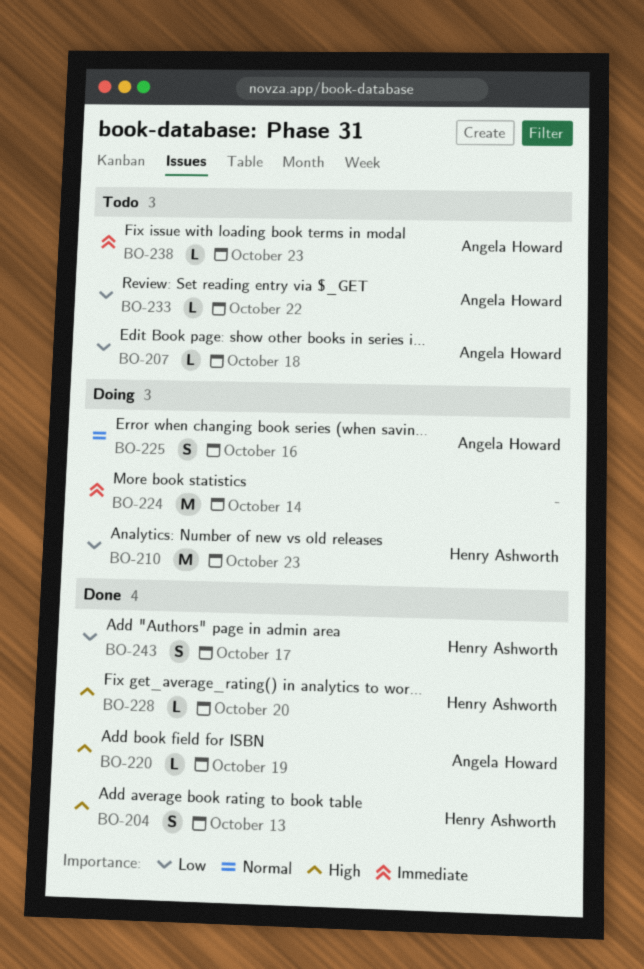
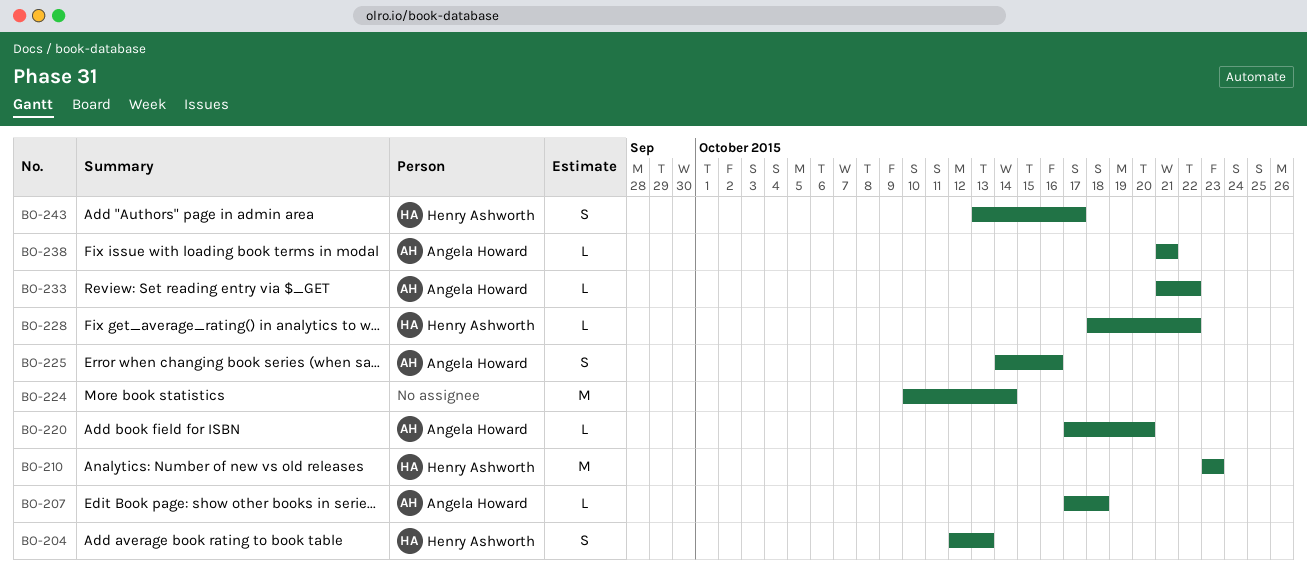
BO-220, due: Oct 19 -> Oct 20
BO-228, due: Oct 20 -> Oct 22
BO-238, due: Oct 23 -> Oct 21

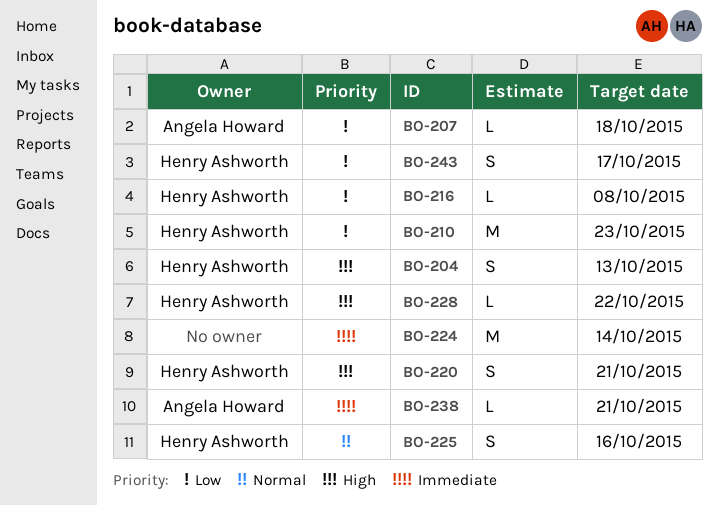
BO-216: none -> present
BO-220, owner: Angela Howard -> Henry Ashworth
BO-220, estimate: L -> S
BO-220, due: Oct 20 -> Oct 21
BO-225, owner: Angela Howard -> Henry Ashworth
BO-233: present -> none

